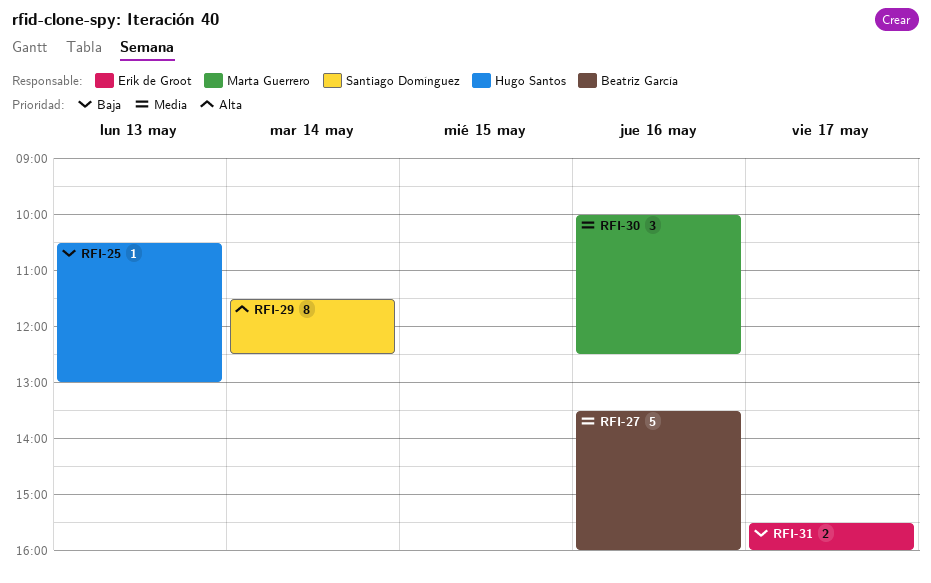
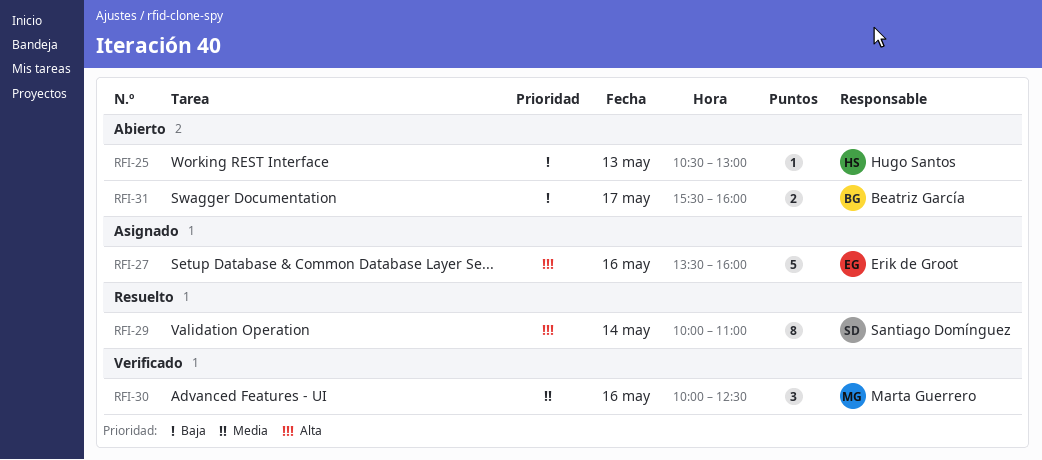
RFI-27, owner: Beatriz García -> Erik de Groot
RFI-27, priority: Media -> Alta
RFI-29, begins: 11:30 -> 10:00
RFI-29, ends: 12:30 -> 11:00
RFI-31, owner: Erik de Groot -> Beatriz García

